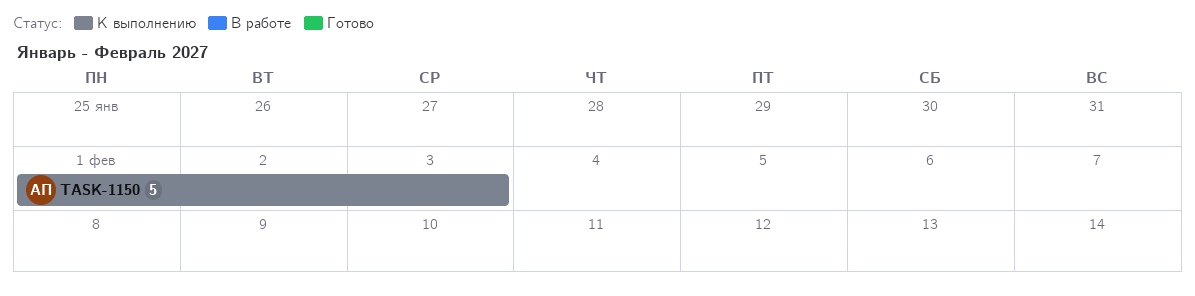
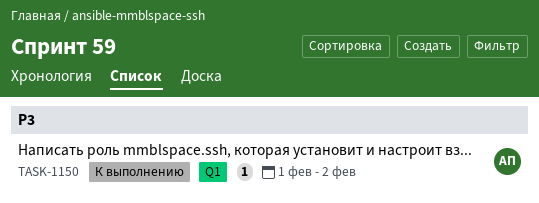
TASK-1150, estimate: 5 -> 1
TASK-1150, due: Feb 3 -> Feb 2

